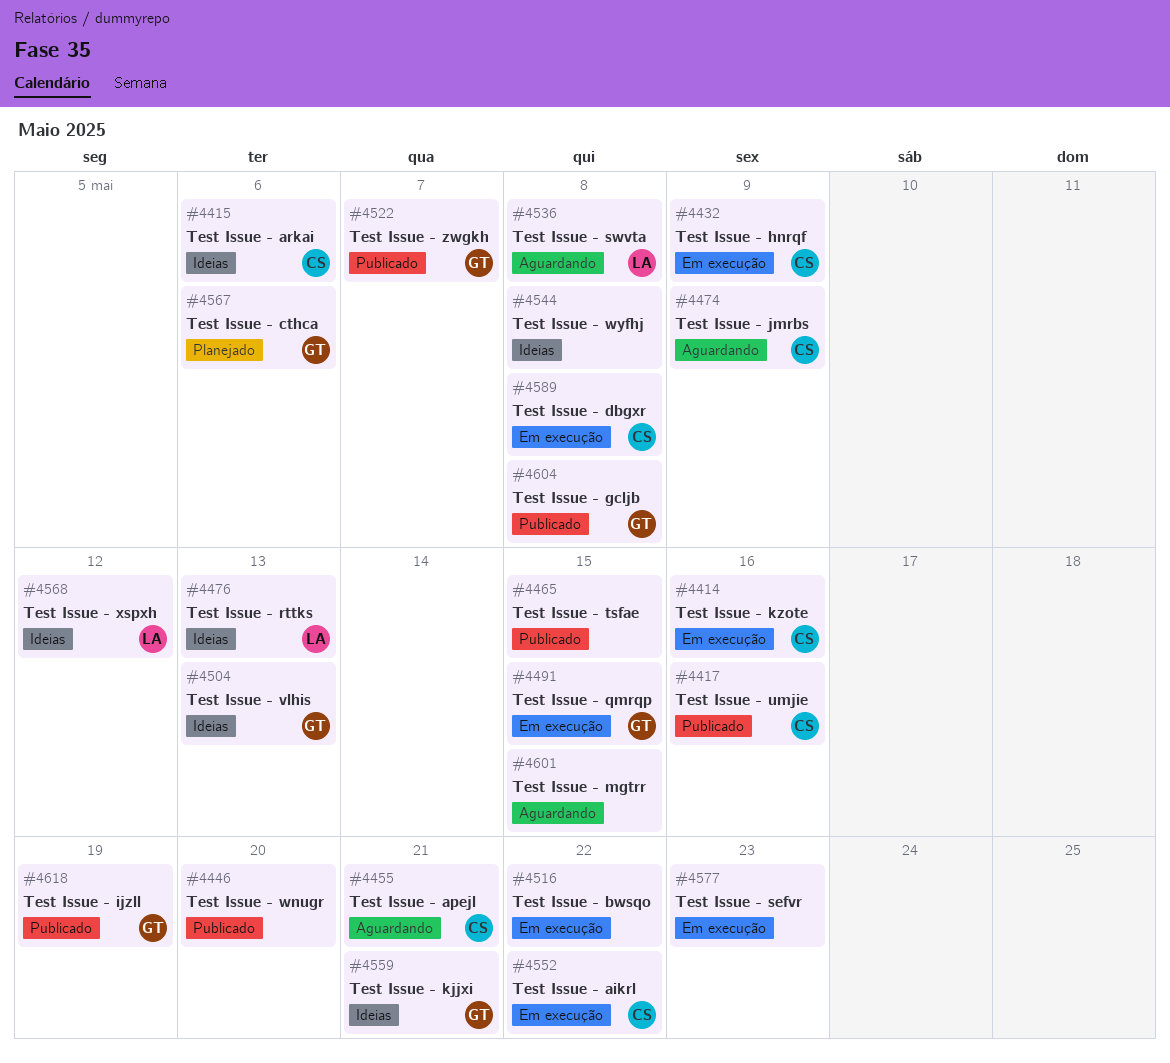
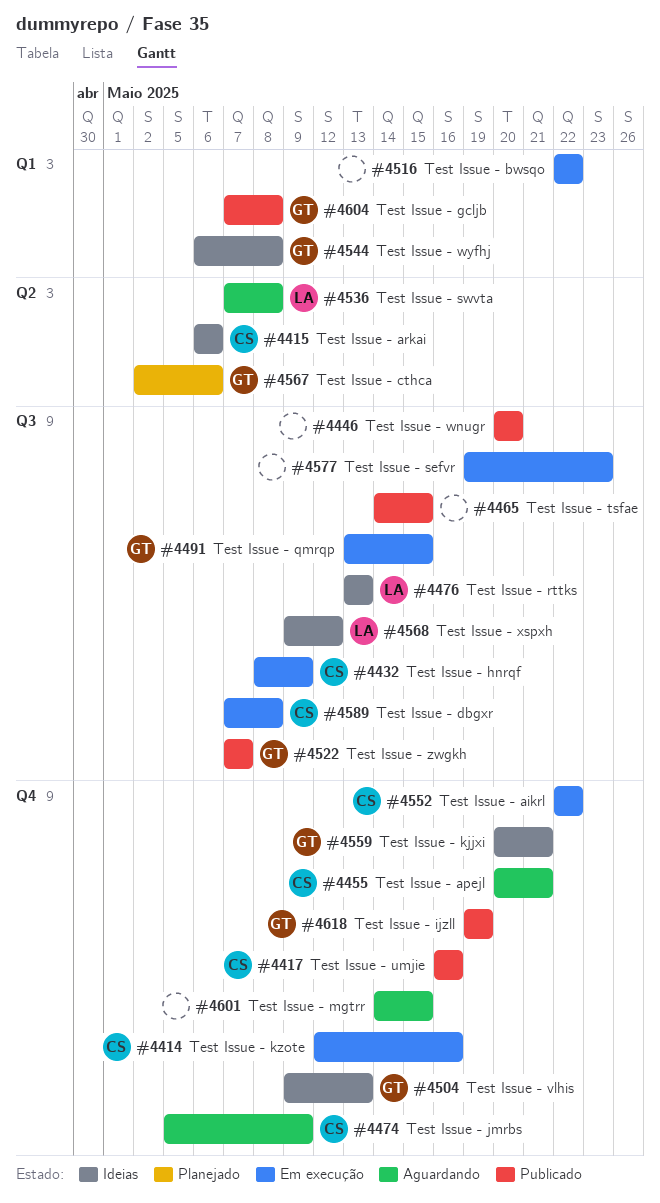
#4544, owner: none -> GT

